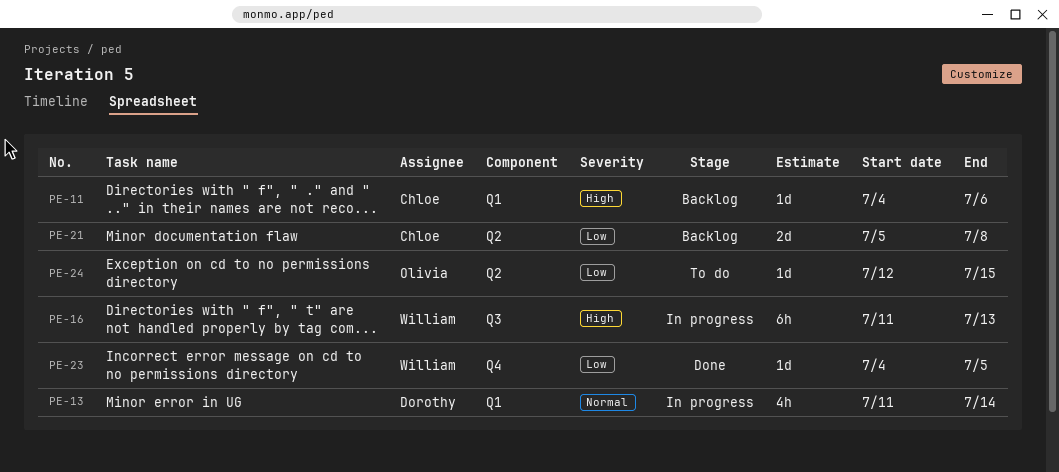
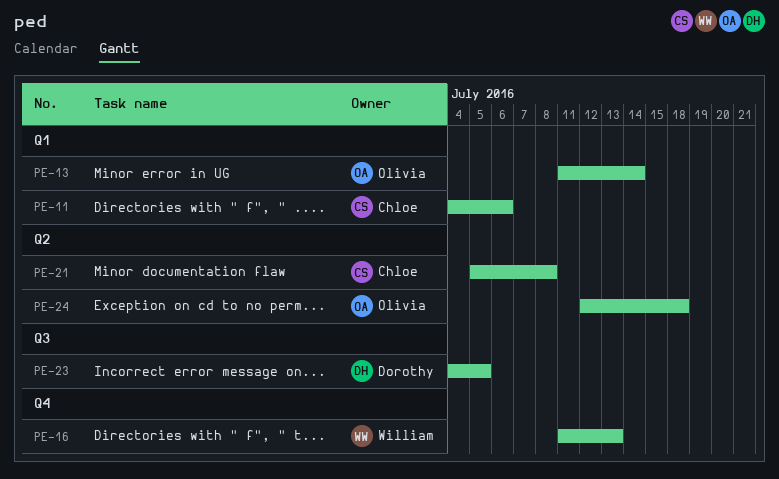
PE-13, owner: Dorothy -> Olivia
PE-16, label: Q3 -> Q4
PE-23, owner: William -> Dorothy
PE-23, label: Q4 -> Q3
PE-24, due: Jul 15 -> Jul 18

